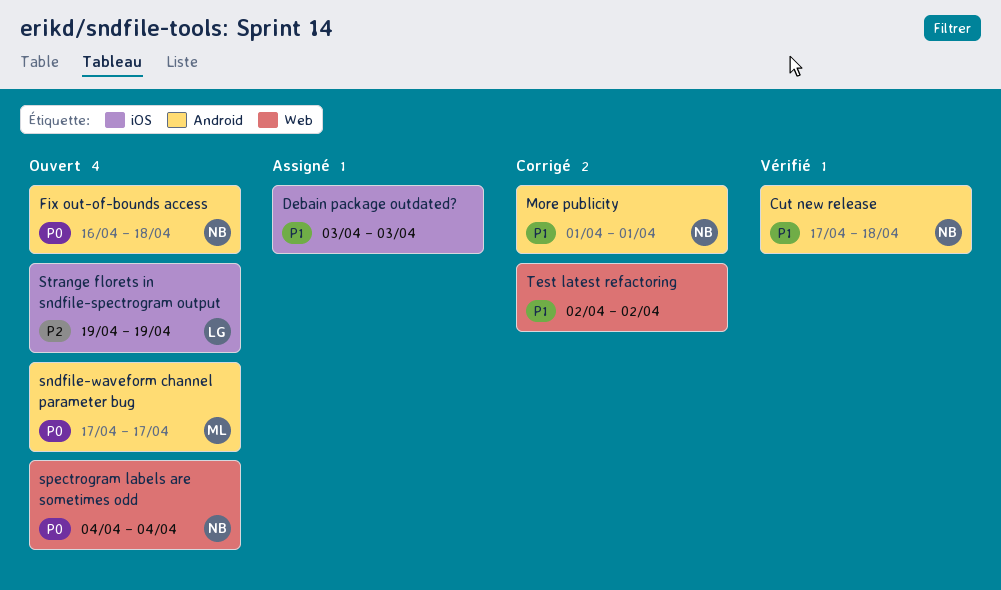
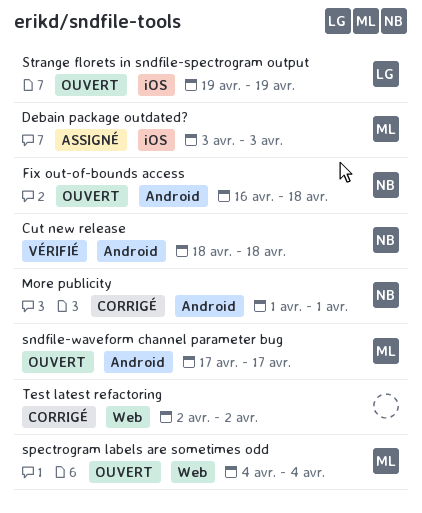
Cut new release, start: Apr 17 -> Apr 18
Debain package outdated?, owner: none -> ML
spectrogram labels are sometimes odd, owner: NB -> ML

